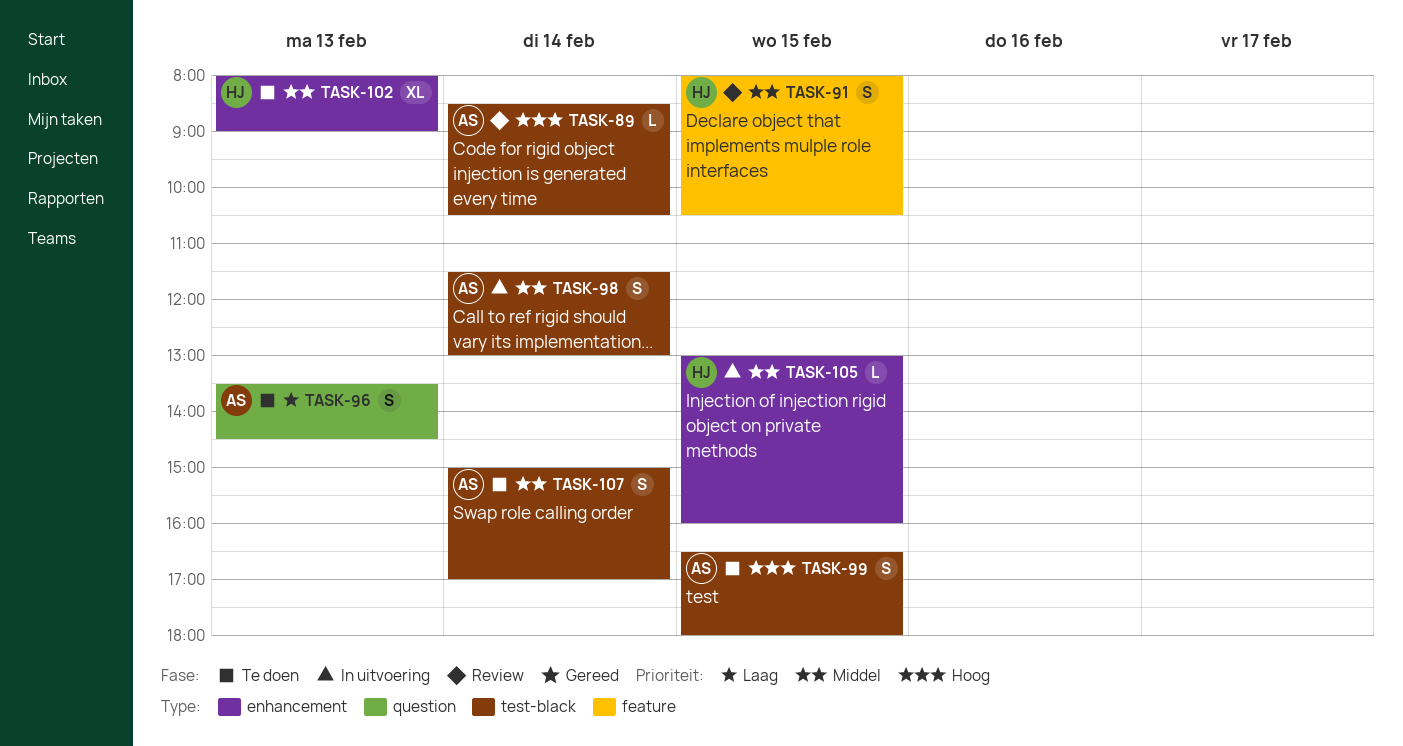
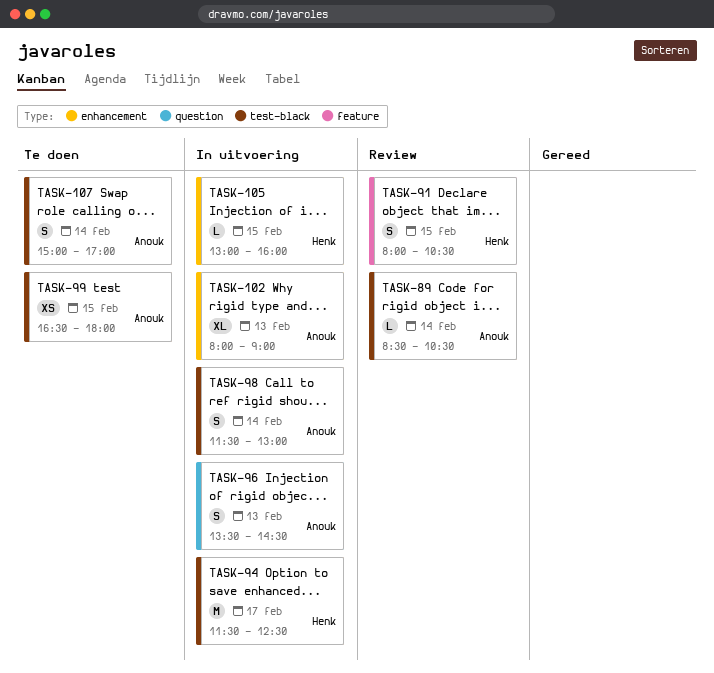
TASK-94: none -> present
TASK-96, status: Te doen -> In uitvoering
TASK-99, estimate: S -> XS
TASK-102, status: Te doen -> In uitvoering
TASK-102, owner: Henk -> Anouk

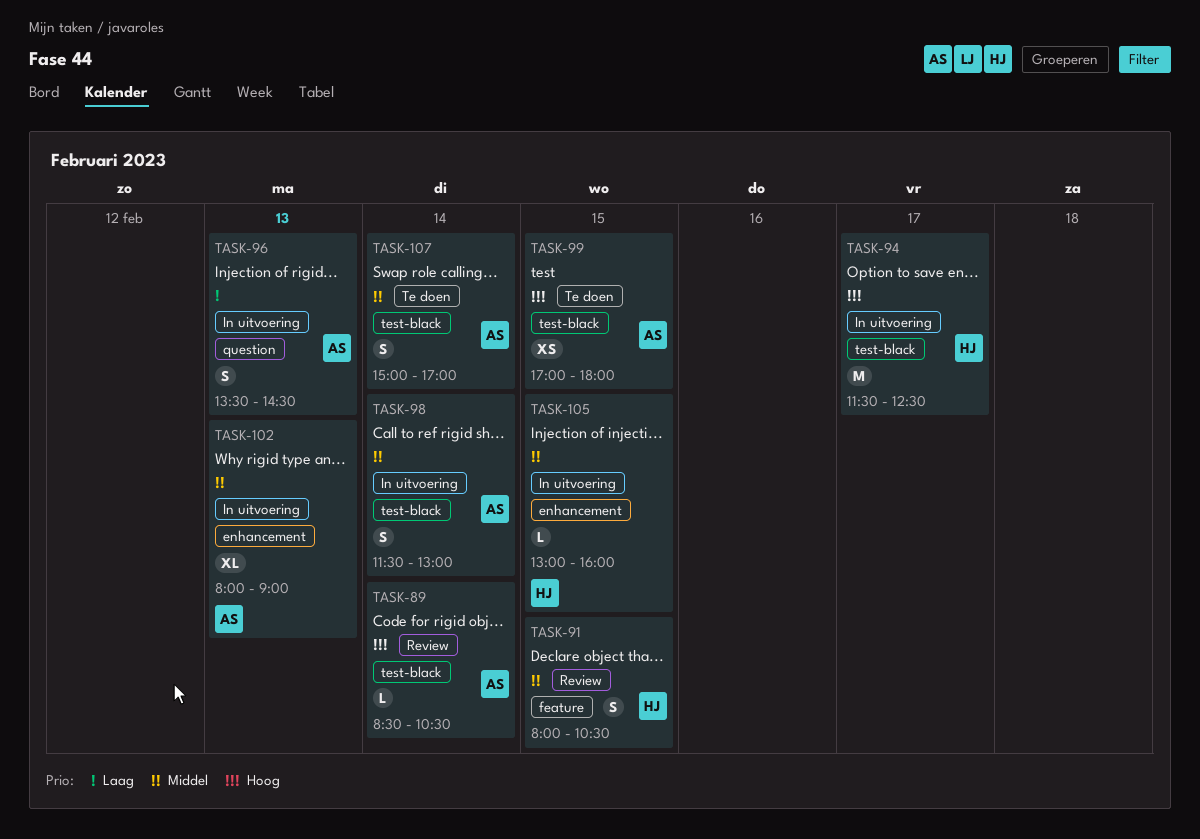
TASK-99, begins: 16:30 -> 17:00

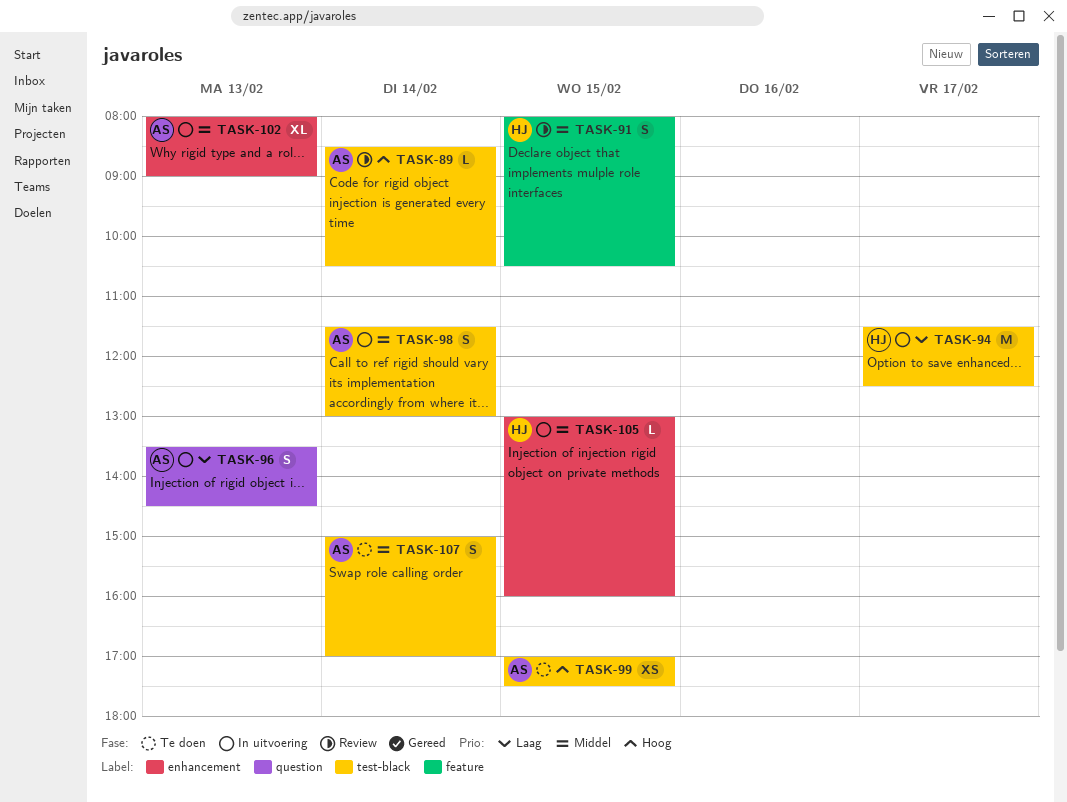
TASK-94, priority: Hoog -> Laag
TASK-99, ends: 18:00 -> 17:30

